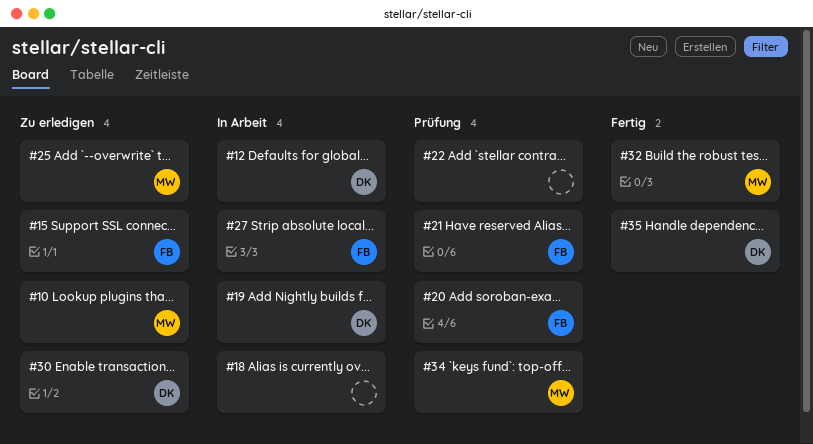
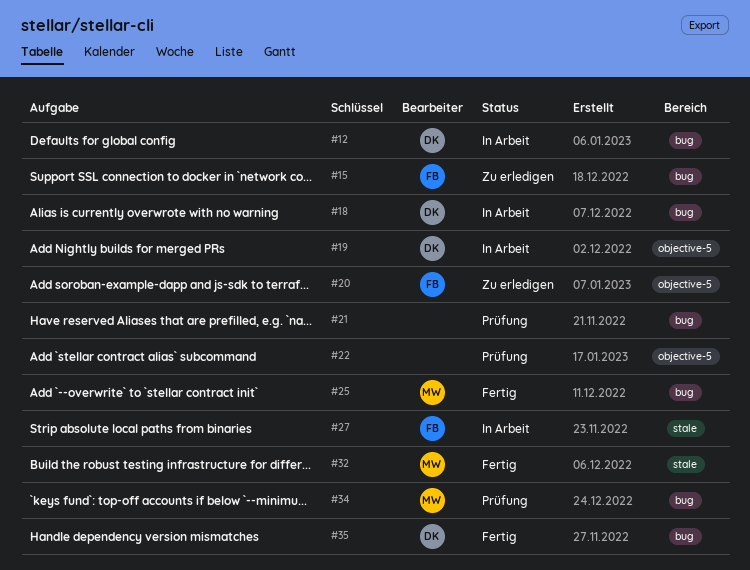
#10: present -> none
#18, owner: none -> DK
#20, status: Prüfung -> Zu erledigen
#21, owner: FB -> none
#25, status: Zu erledigen -> Fertig
#30: present -> none

